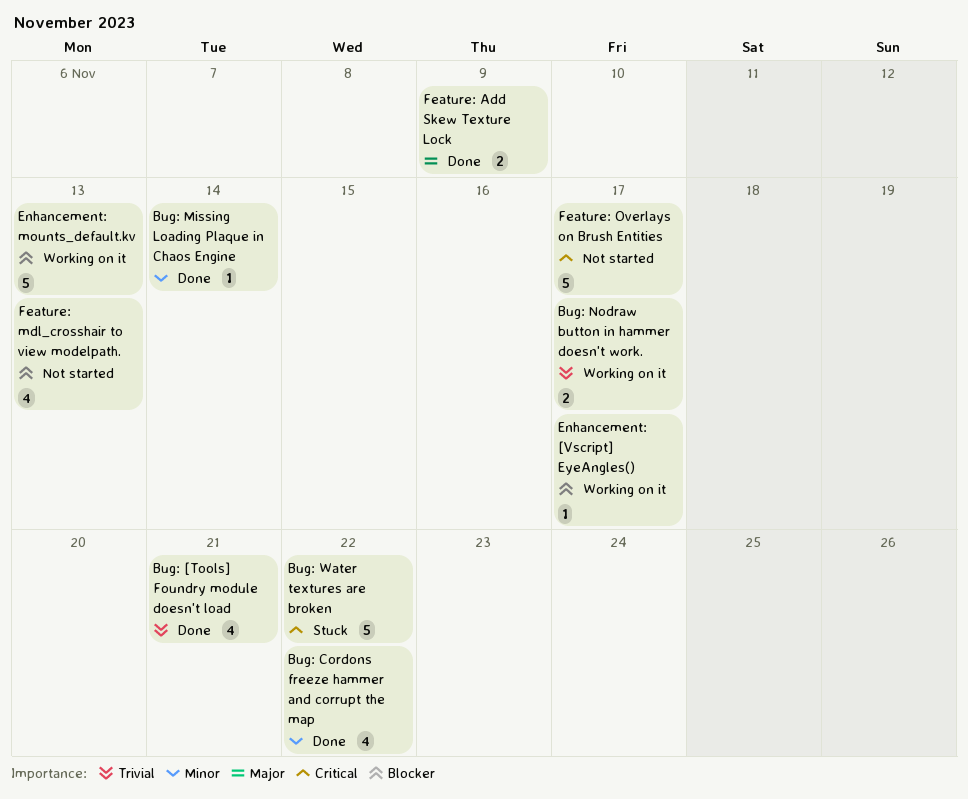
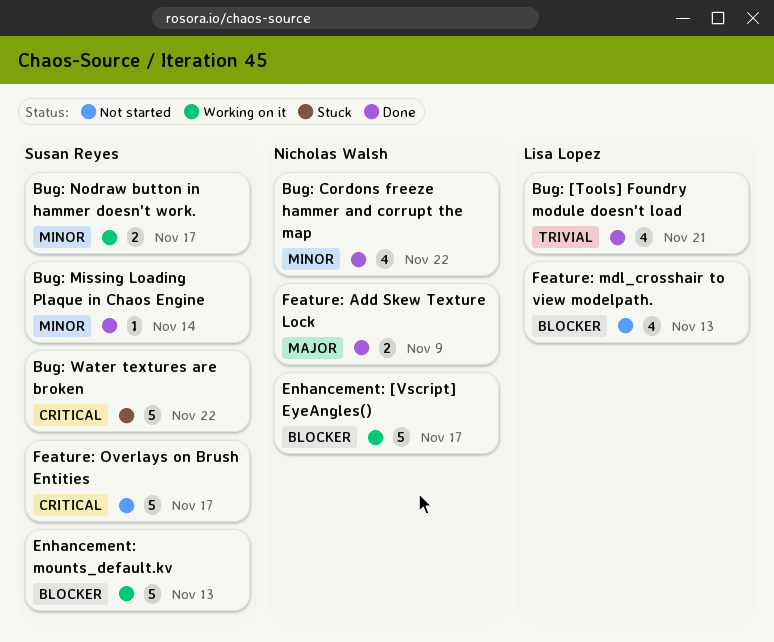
Bug: Nodraw button in hammer doesn't work., priority: Trivial -> Minor
Enhancement: [Vscript] EyeAngles(), estimate: 1 -> 5

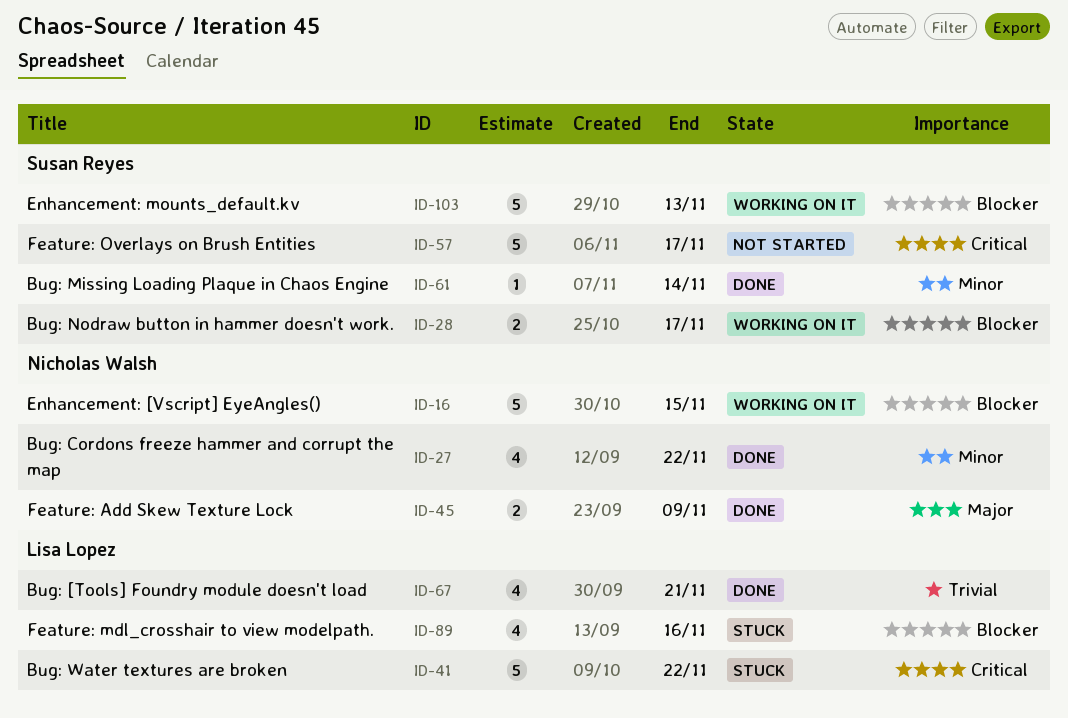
Bug: Nodraw button in hammer doesn't work., priority: Minor -> Blocker
Bug: Water textures are broken, owner: Susan Reyes -> Lisa Lopez
Enhancement: [Vscript] EyeAngles(), due: Nov 17 -> Nov 15
Feature: mdl_crosshair to view modelpath., status: Not started -> Stuck
Feature: mdl_crosshair to view modelpath., due: Nov 13 -> Nov 16

